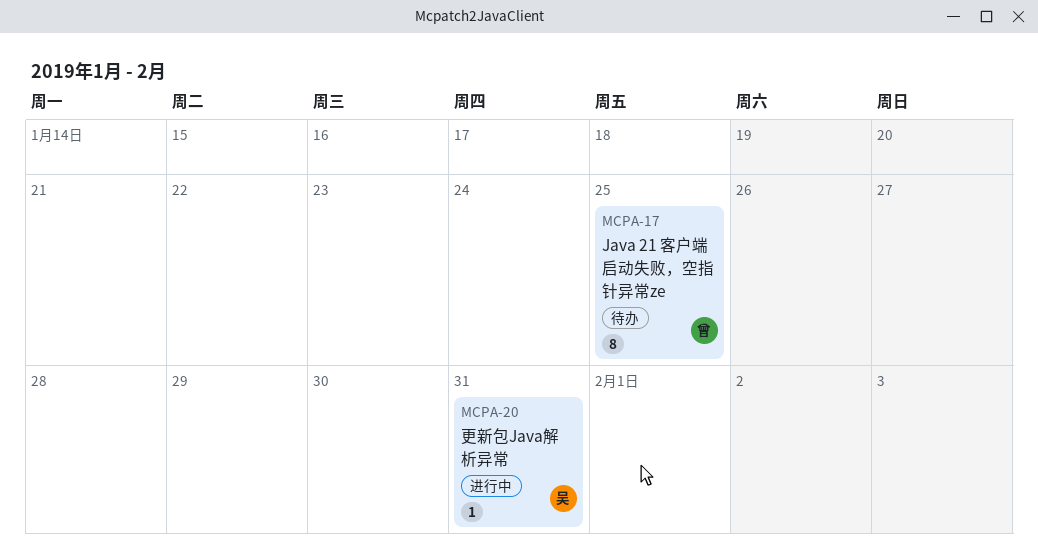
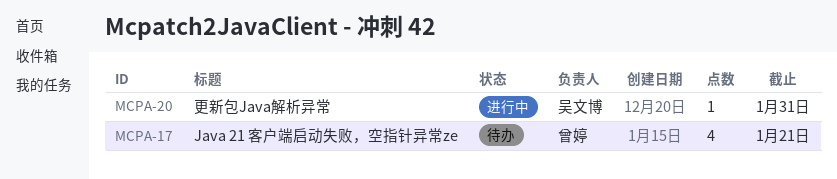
MCPA-17, estimate: 8 -> 4
MCPA-17, due: Jan 25 -> Jan 21

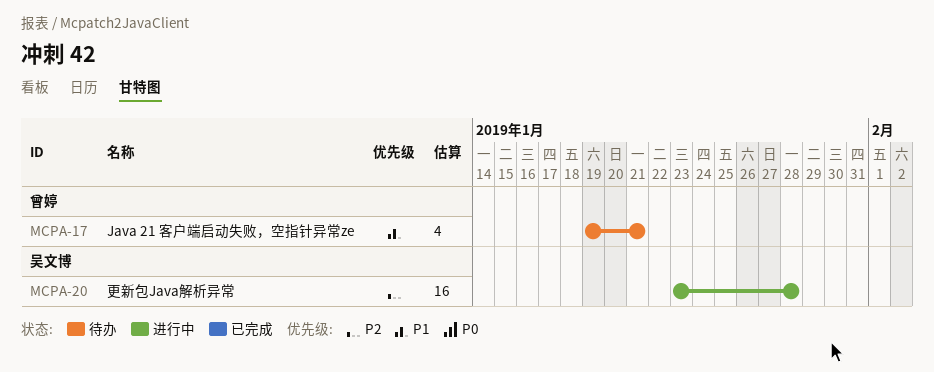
MCPA-20, estimate: 1 -> 16
MCPA-20, due: Jan 31 -> Jan 28

